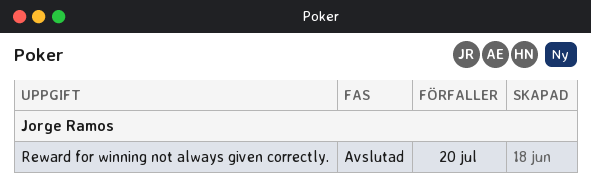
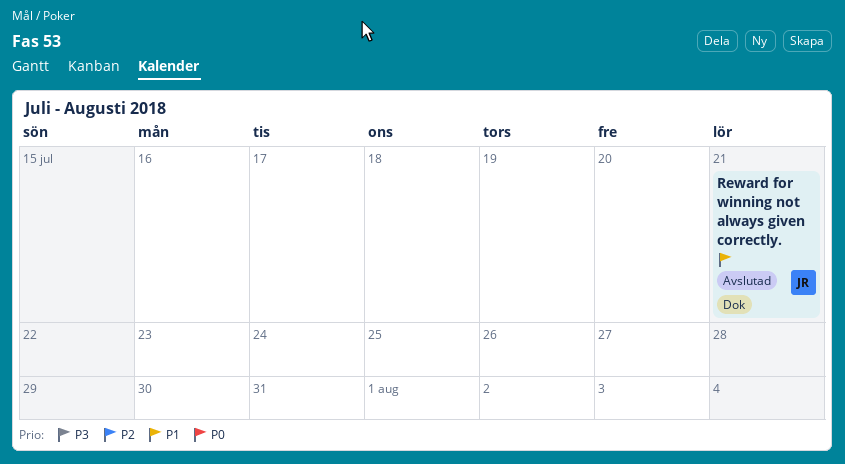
Reward for winning not always given correctly., due: Jul 20 -> Jul 21

